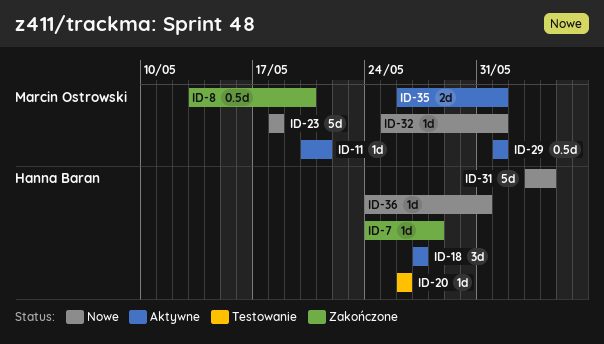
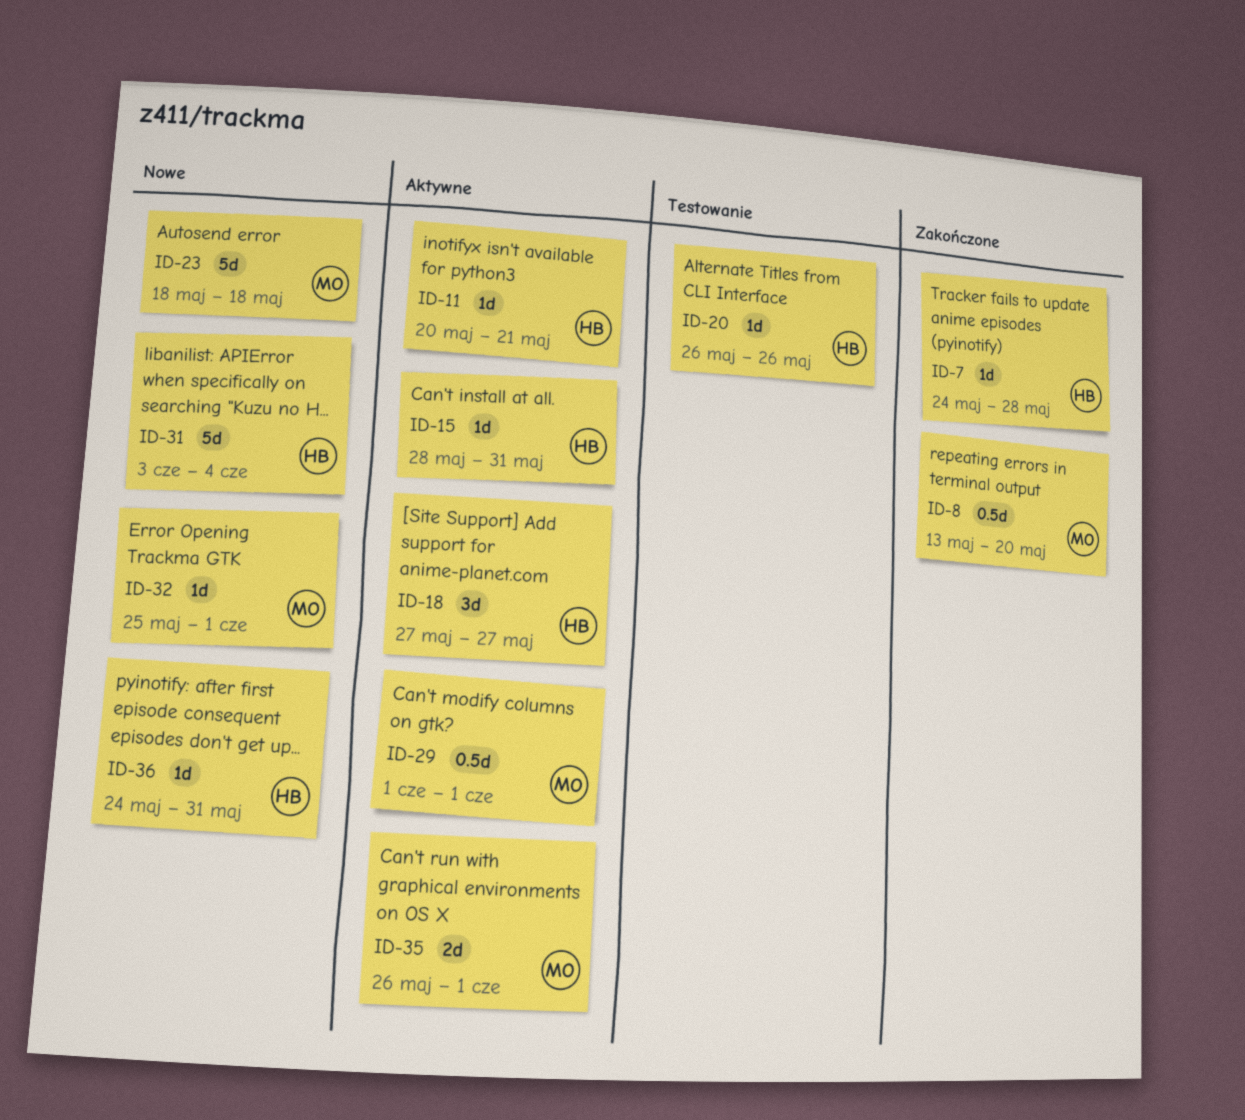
ID-11, owner: Marcin Ostrowski -> Hanna Baran
ID-15: none -> present

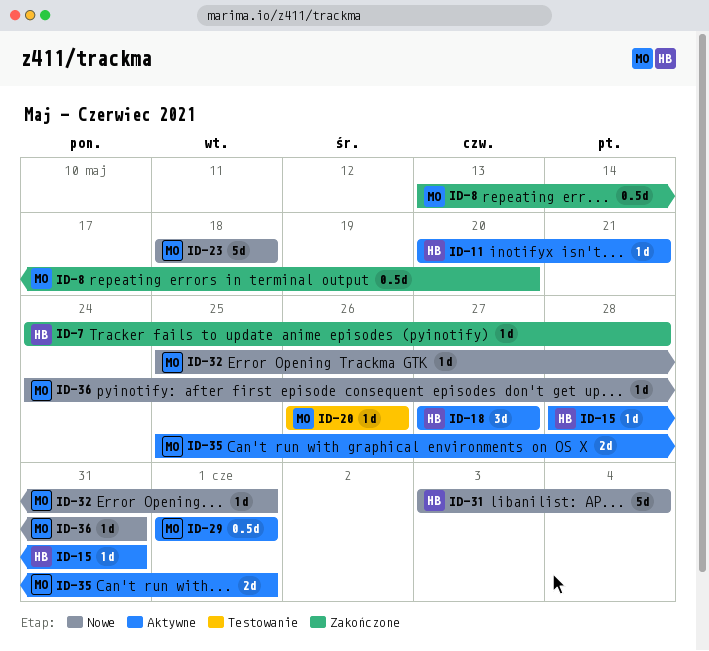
ID-20, owner: HB -> MO
ID-35, start: May 26 -> May 25
ID-36, owner: HB -> MO

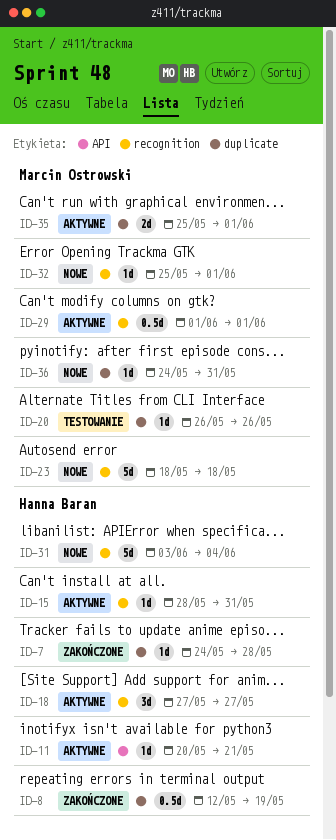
ID-8, owner: Marcin Ostrowski -> Hanna Baran
ID-8, start: May 13 -> May 12
ID-8, due: May 20 -> May 19

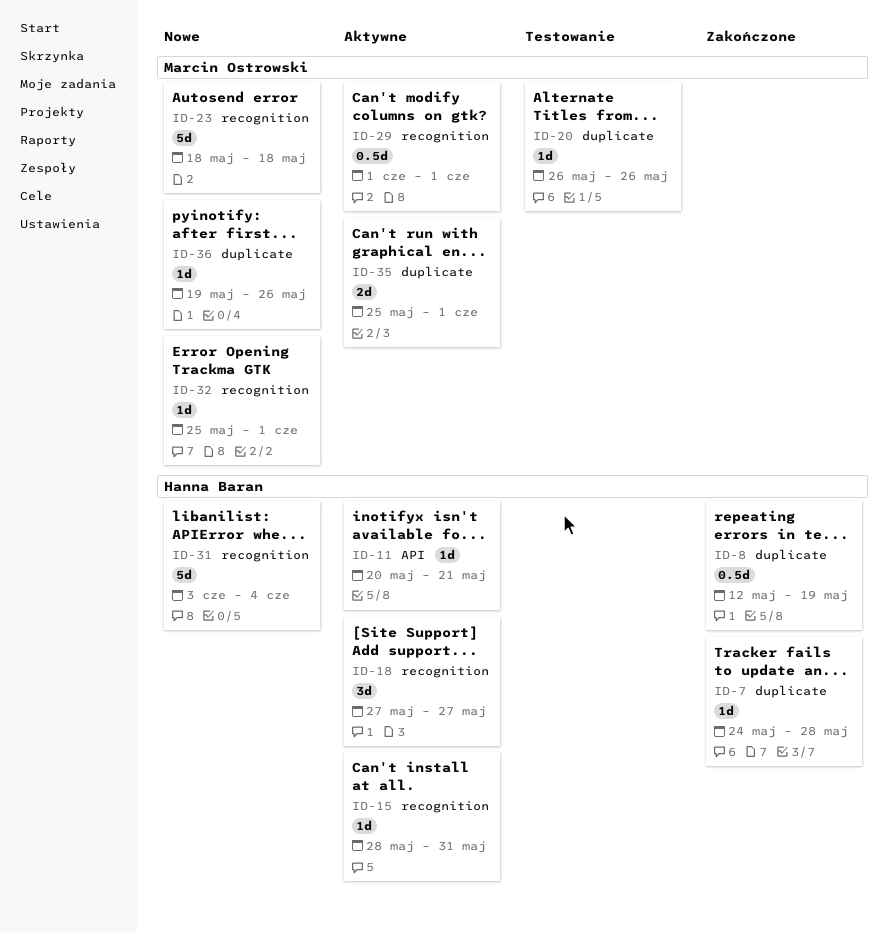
ID-36, start: May 24 -> May 19
ID-36, due: May 31 -> May 26

